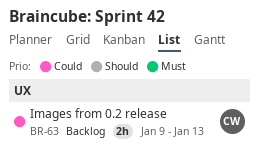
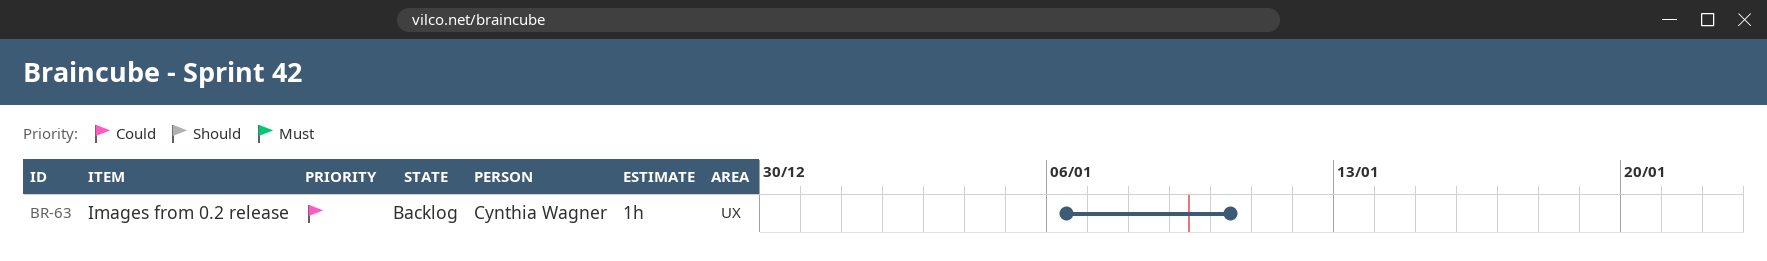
BR-63, estimate: 2h -> 1h
BR-63, start: Jan 9 -> Jan 6
BR-63, due: Jan 13 -> Jan 10

